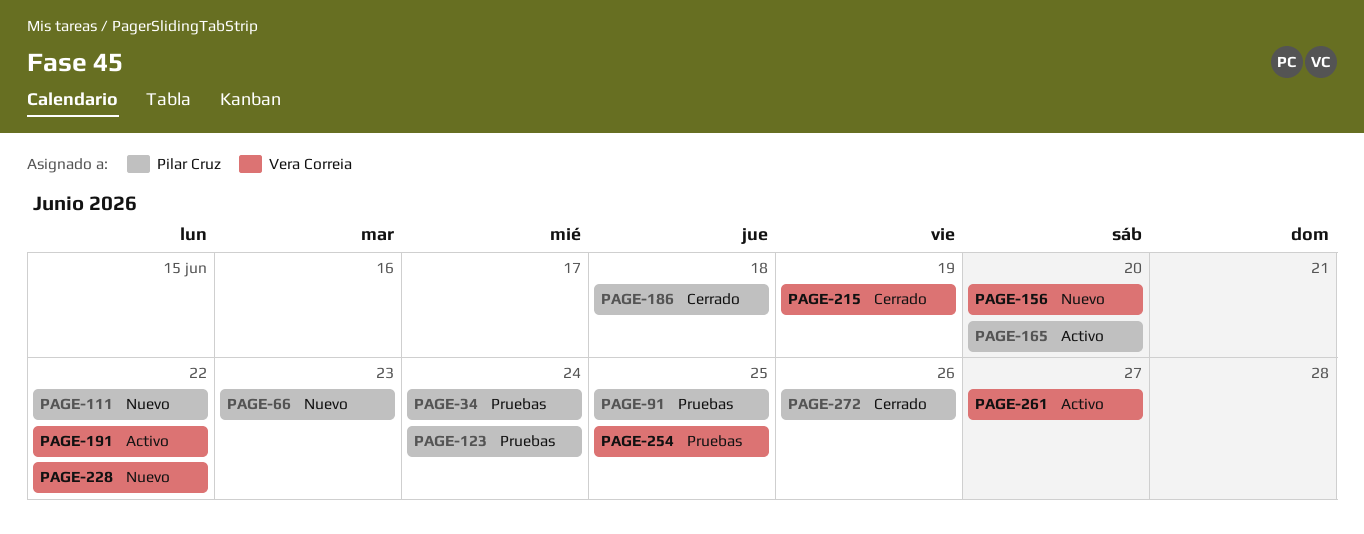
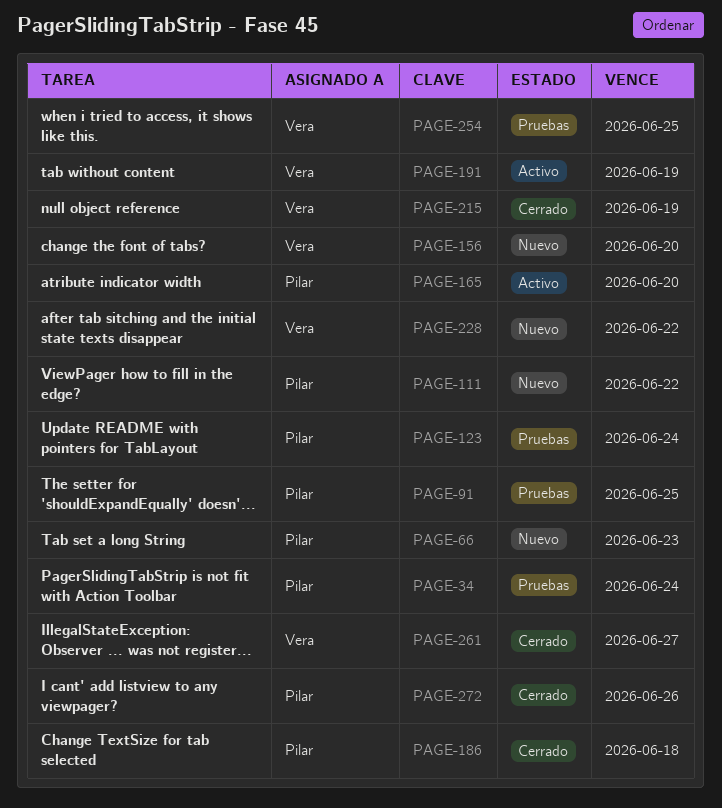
PAGE-191, due: Jun 22 -> Jun 19
PAGE-261, status: Activo -> Cerrado

